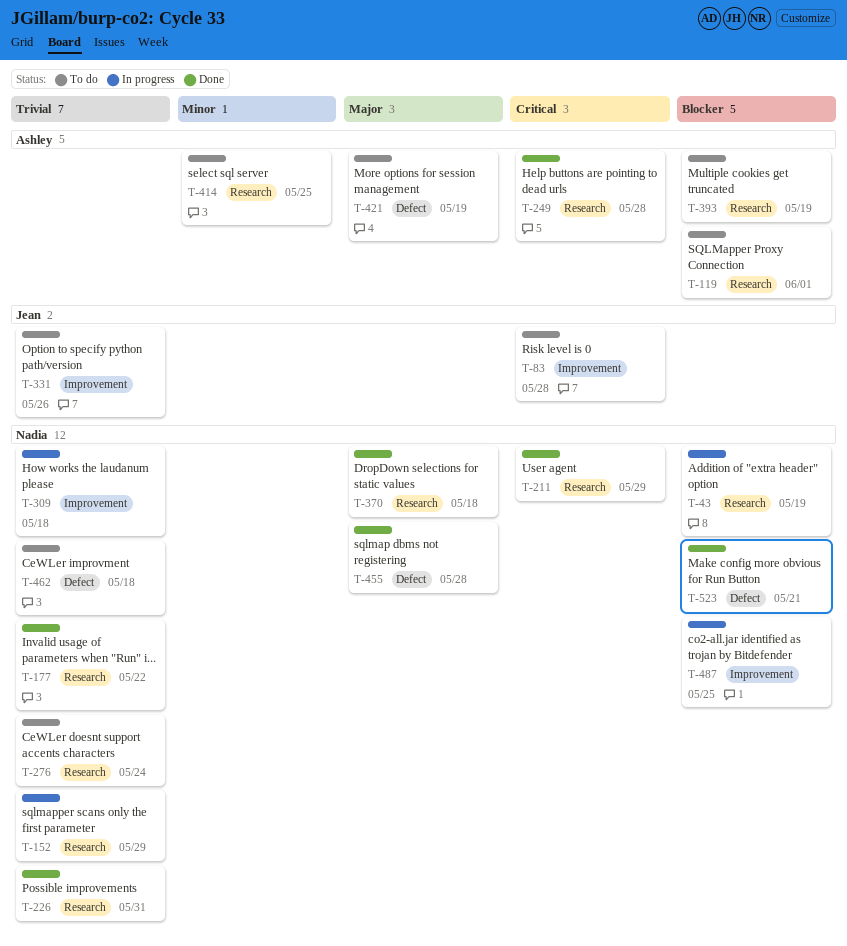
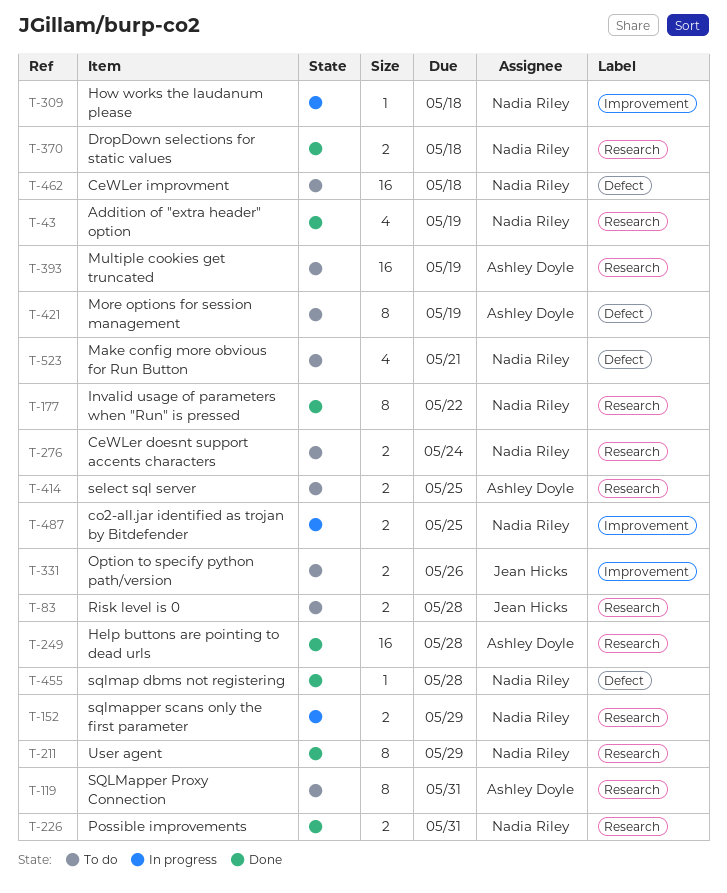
T-43, status: In progress -> Done
T-83, label: Improvement -> Research
T-119, due: Jun 1 -> May 31
T-523, status: Done -> To do

